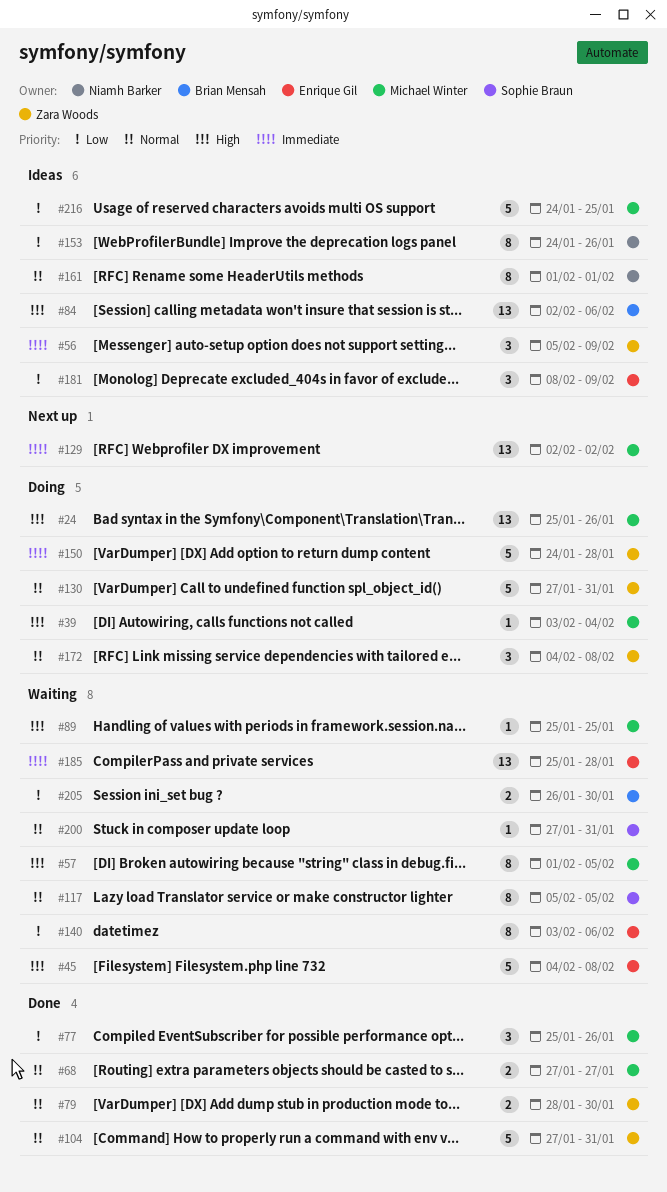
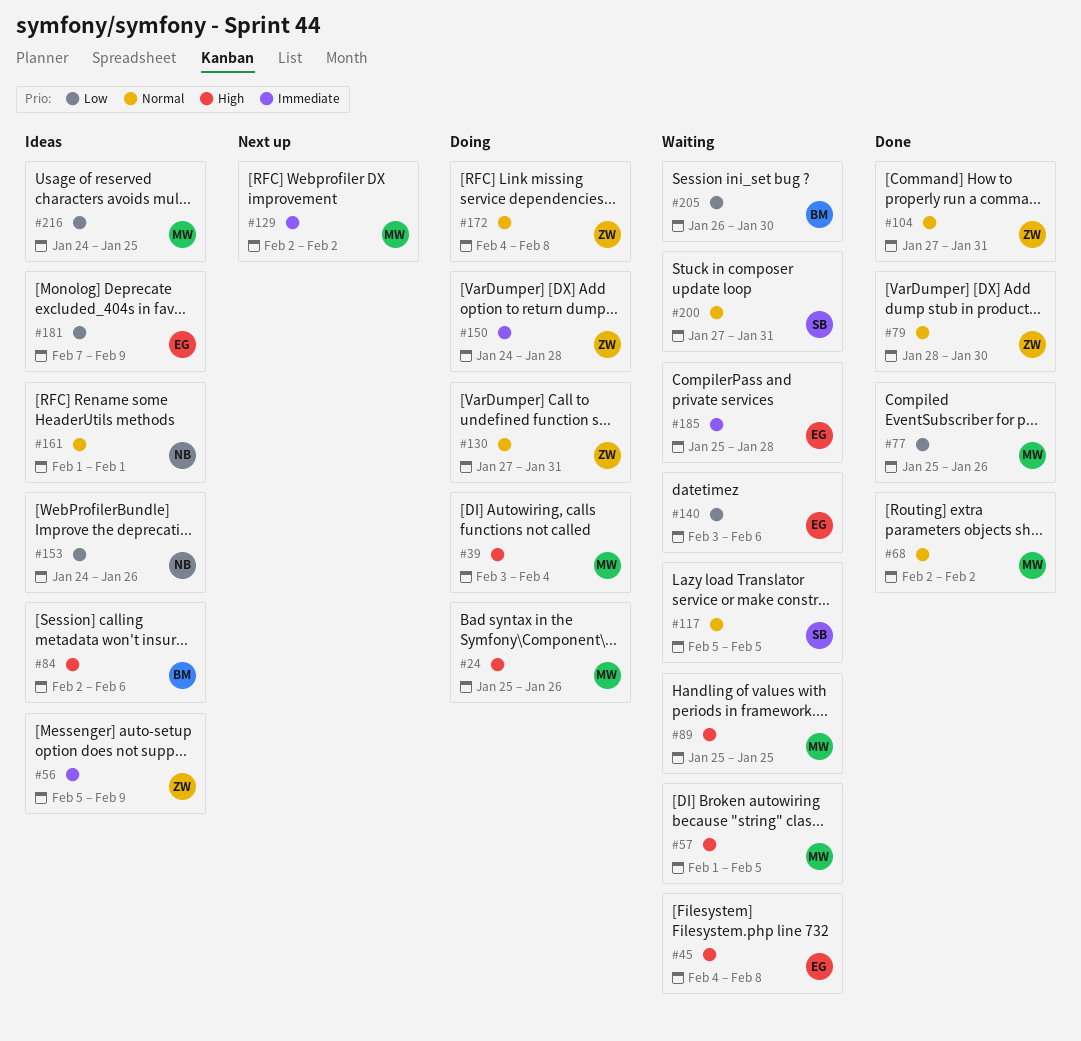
#68, start: Jan 27 -> Feb 2
#68, due: Jan 27 -> Feb 2
#181, start: Feb 8 -> Feb 7

